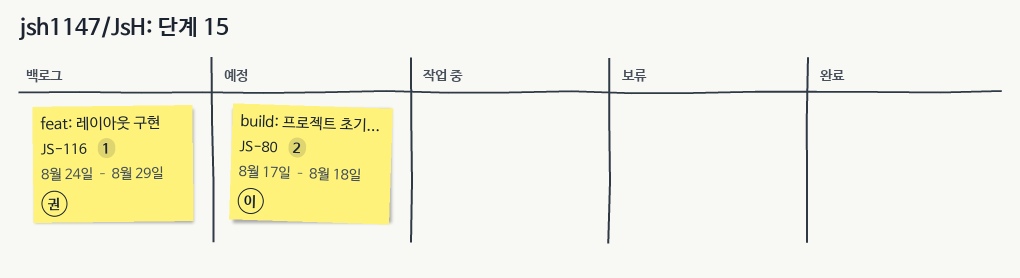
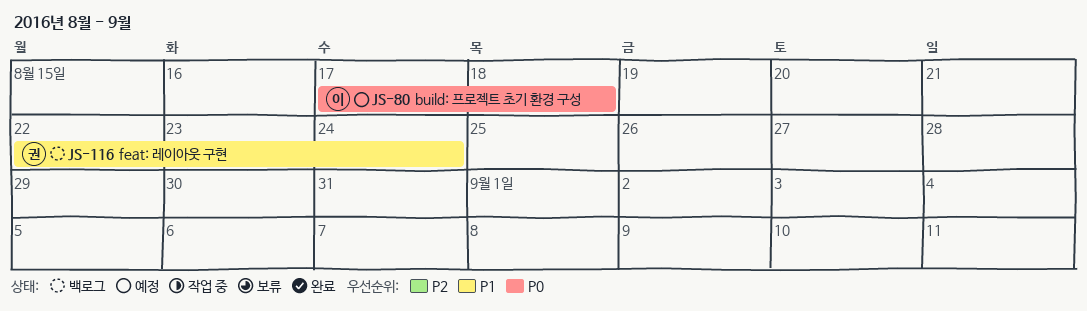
JS-116, start: Aug 24 -> Aug 22
JS-116, due: Aug 29 -> Aug 24

